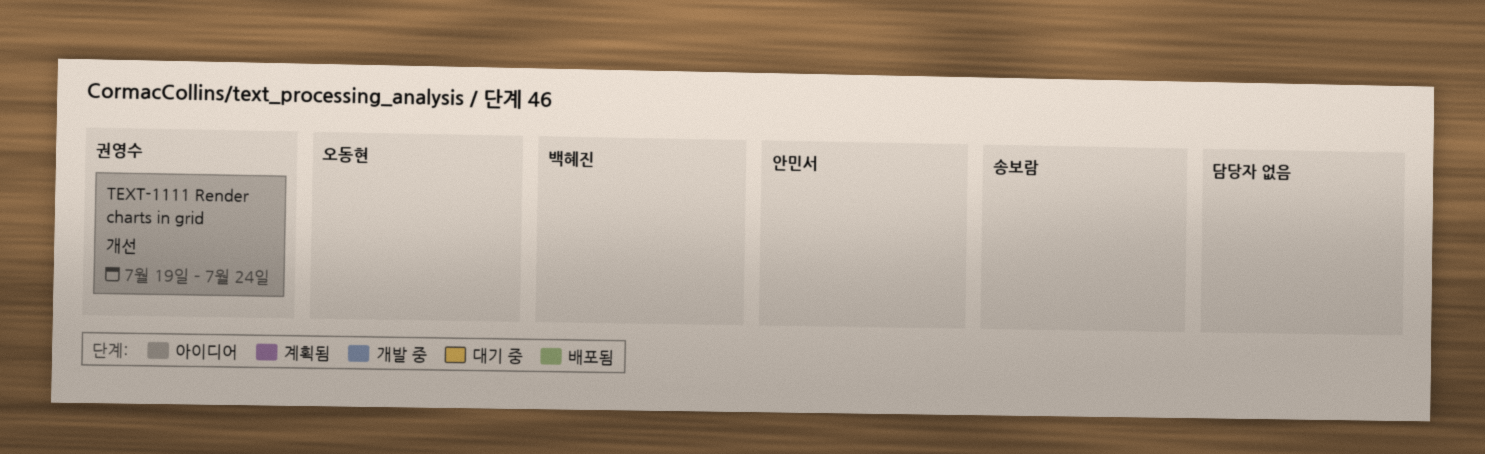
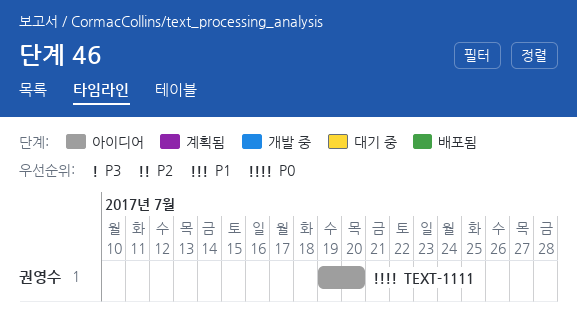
TEXT-1111, due: Jul 24 -> Jul 20

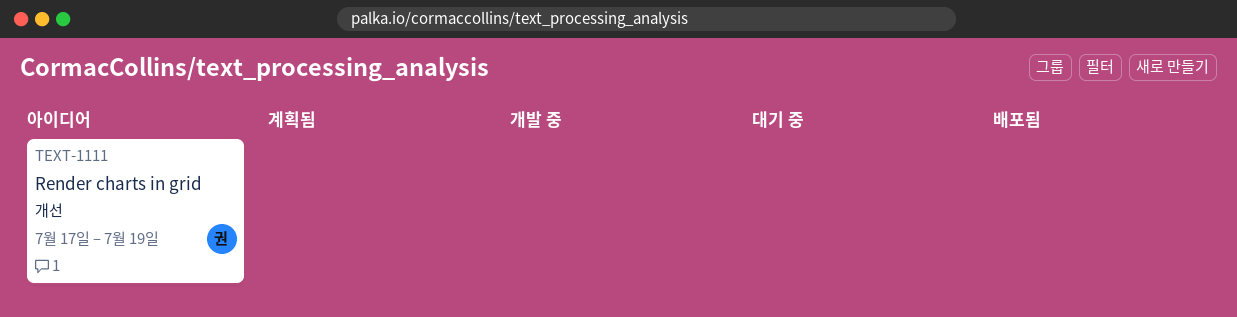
TEXT-1111, start: Jul 19 -> Jul 17
TEXT-1111, due: Jul 20 -> Jul 19

